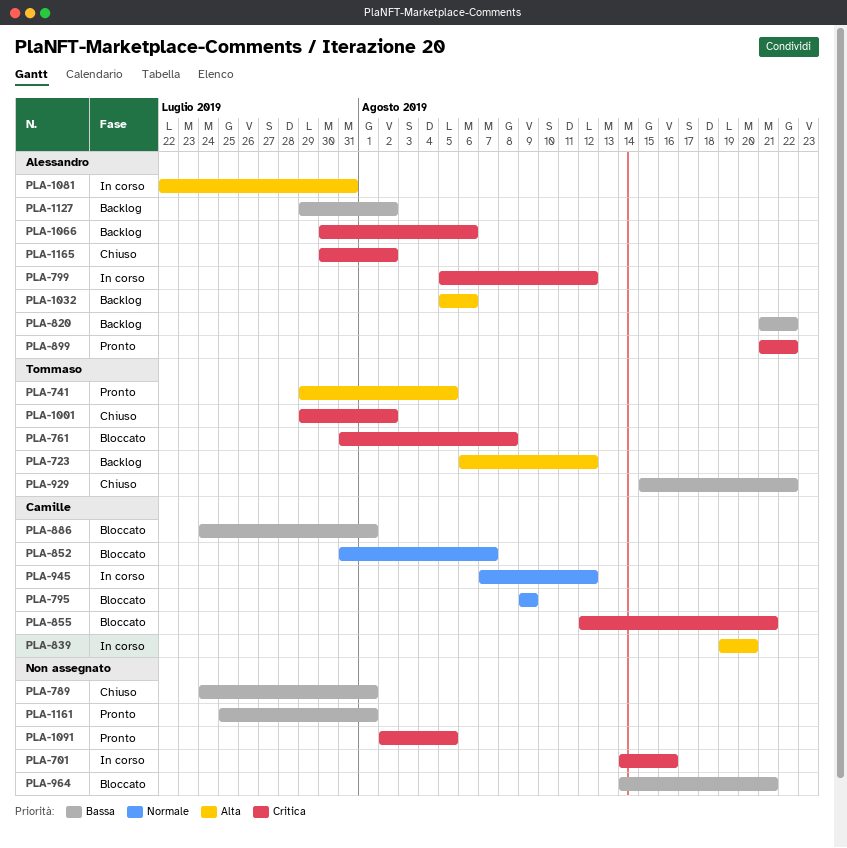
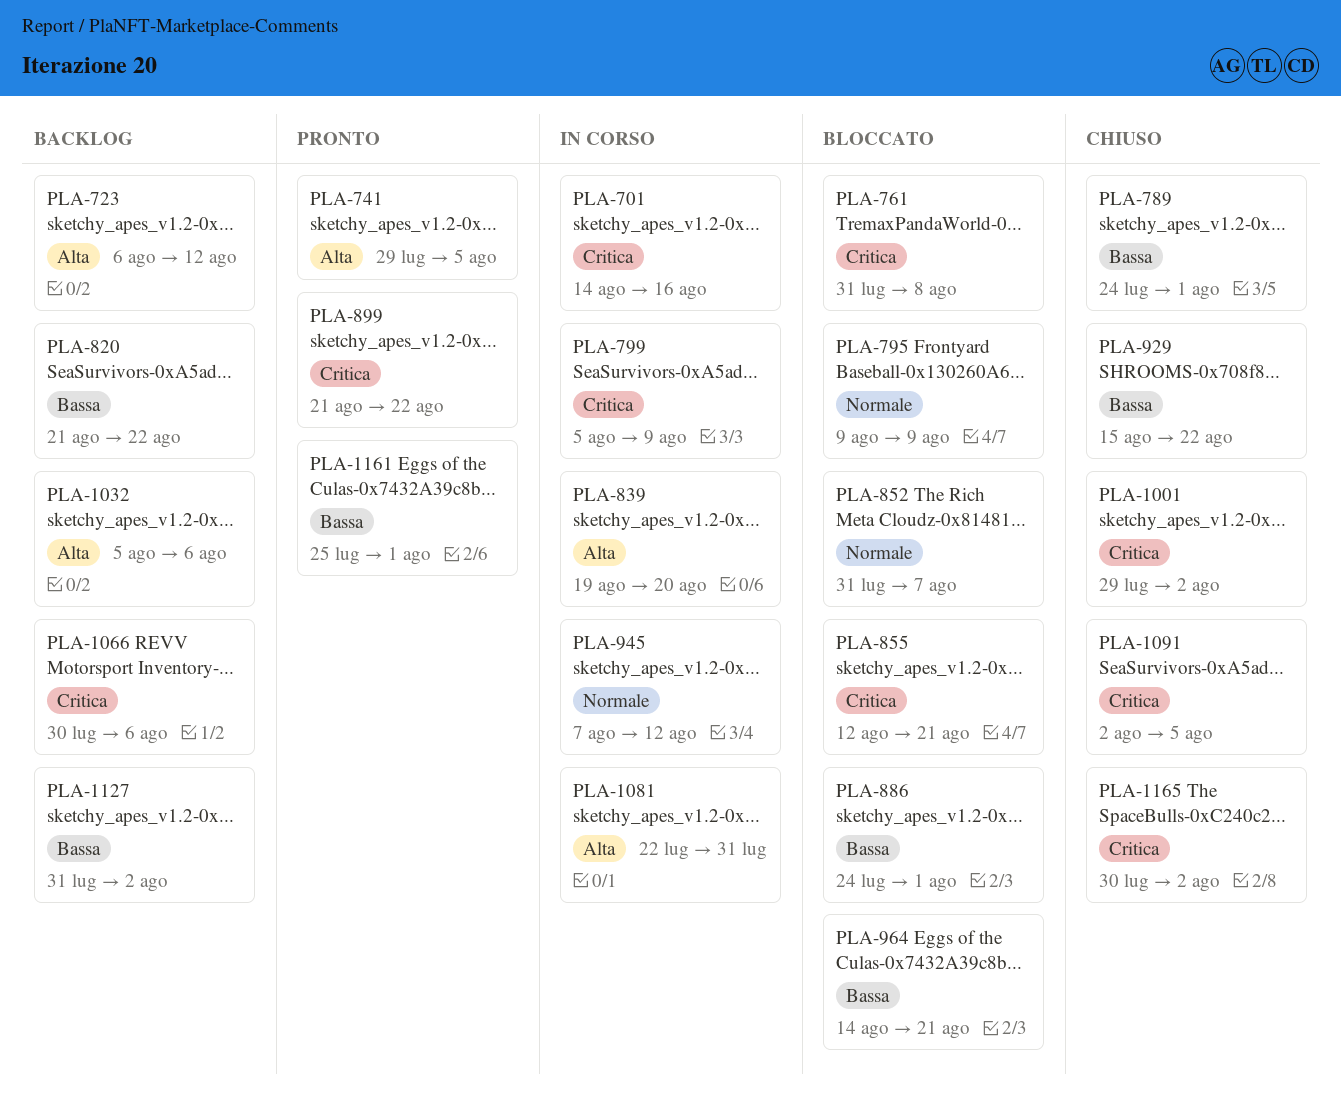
PLA-799, due: Aug 12 -> Aug 9
PLA-1091, status: Pronto -> Chiuso
PLA-1127, start: Jul 29 -> Jul 31

